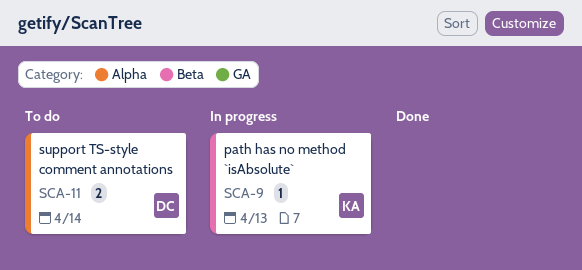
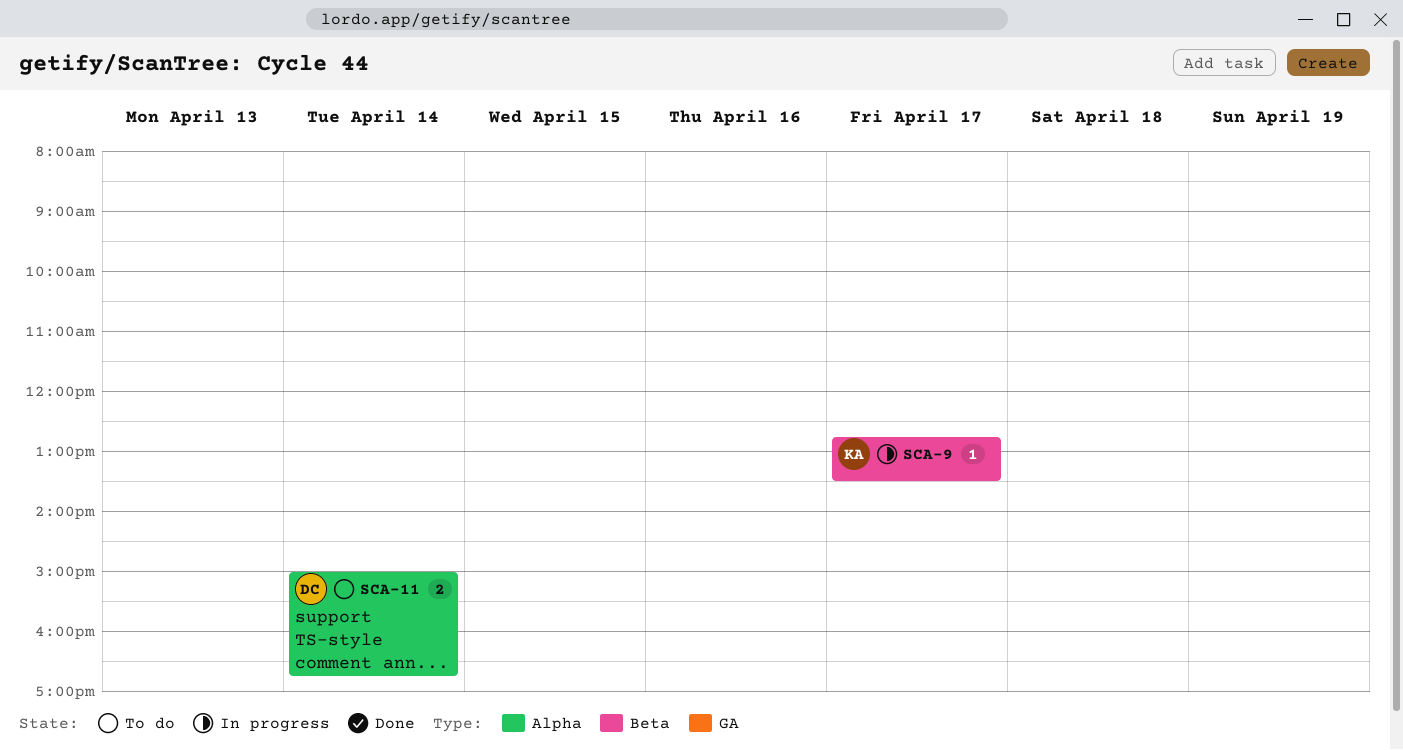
SCA-9, day: Apr 13 -> Apr 17

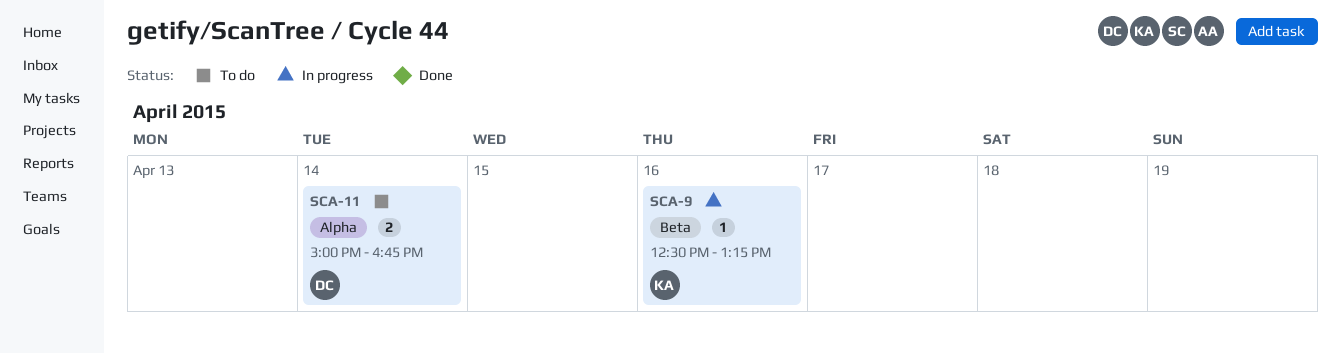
SCA-9, day: Apr 17 -> Apr 16
SCA-9, begins: 12:45 -> 12:30
SCA-9, ends: 13:30 -> 13:15

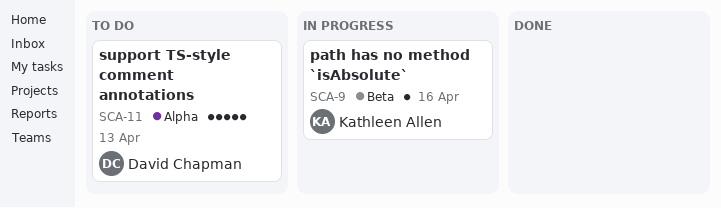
SCA-11, estimate: 2 -> 5
SCA-11, day: Apr 14 -> Apr 13

